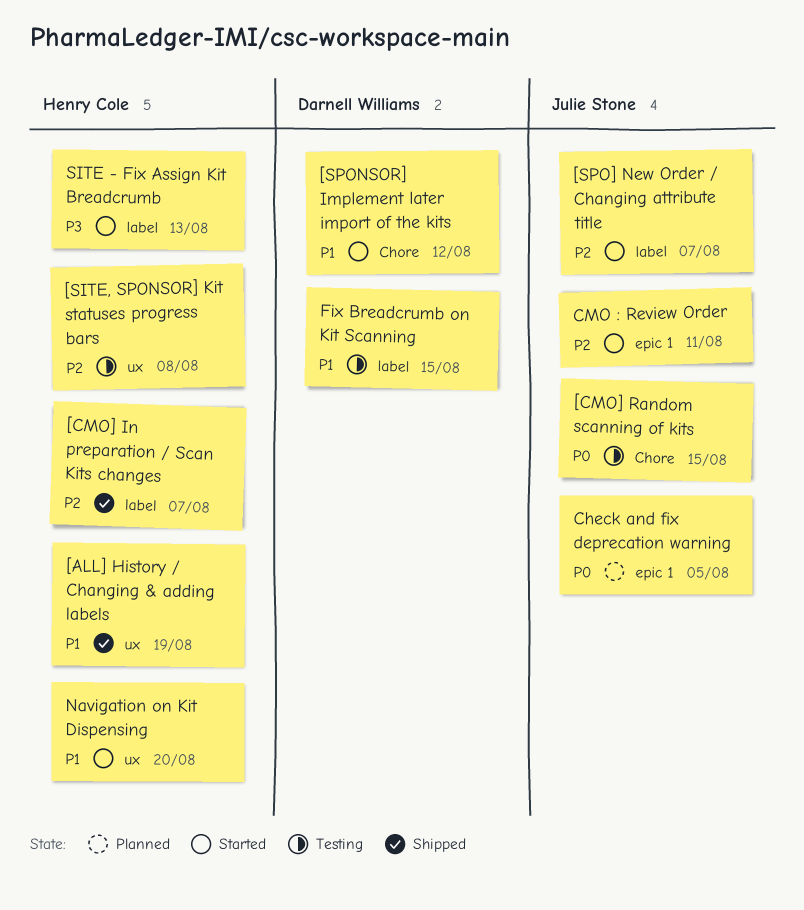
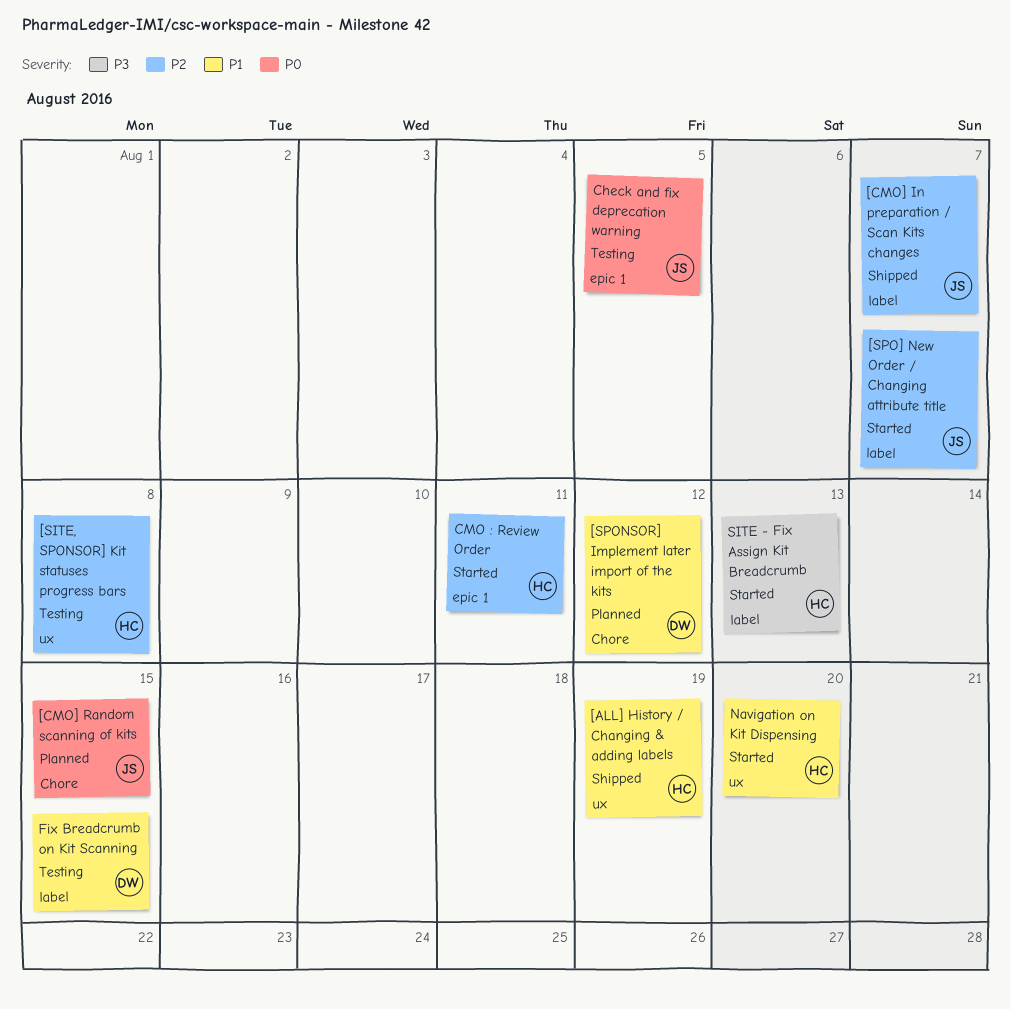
[CMO] In preparation / Scan Kits changes, owner: Henry Cole -> Julie Stone
[CMO] Random scanning of kits, status: Testing -> Planned
[SPONSOR] Implement later import of the kits, status: Started -> Planned
Check and fix deprecation warning, status: Planned -> Testing
CMO : Review Order, owner: Julie Stone -> Henry Cole

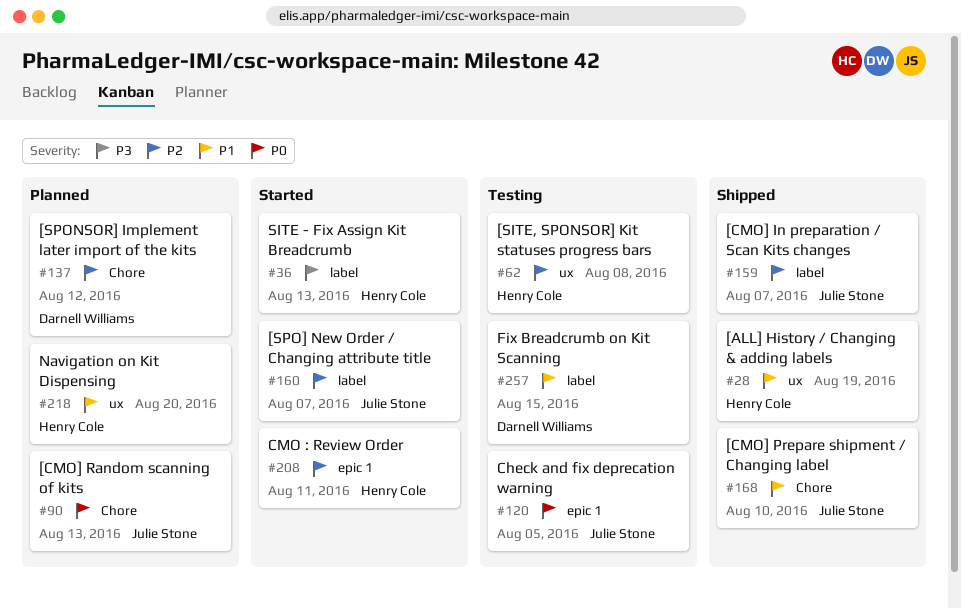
[CMO] Prepare shipment / Changing label: none -> present
[CMO] Random scanning of kits, due: Aug 15 -> Aug 13
[SPONSOR] Implement later import of the kits, priority: P1 -> P2
Navigation on Kit Dispensing, status: Started -> Planned

